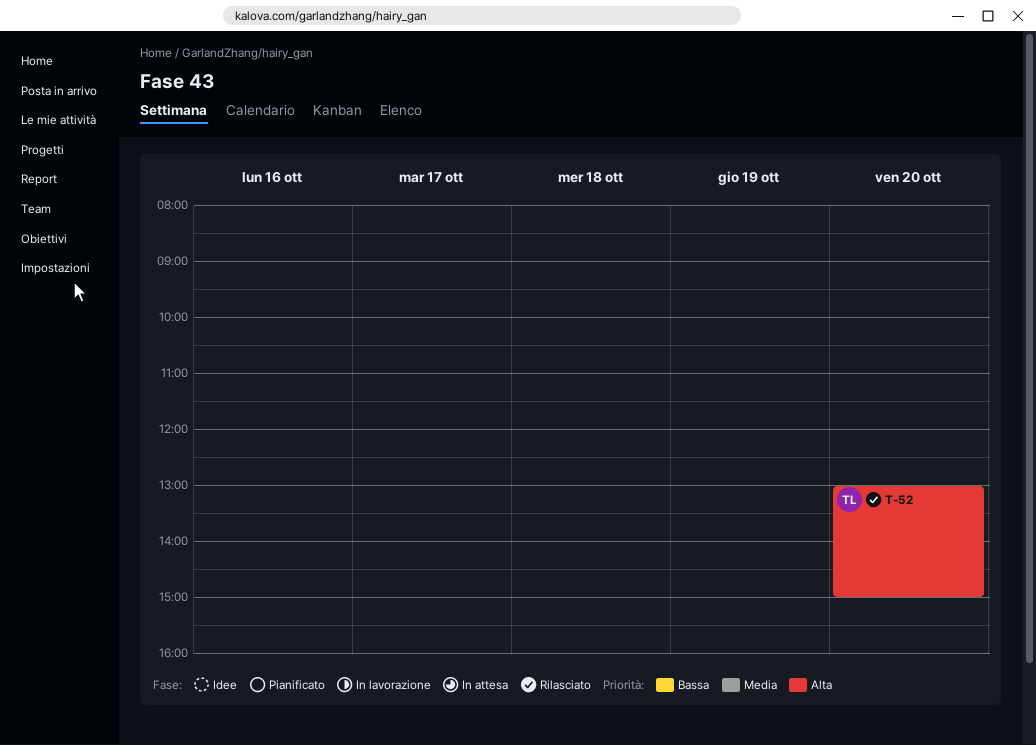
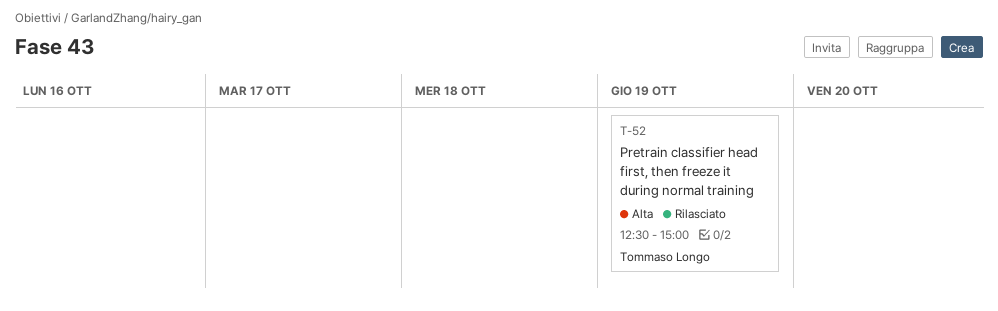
T-52, day: Oct 20 -> Oct 19
T-52, begins: 13:00 -> 12:30

